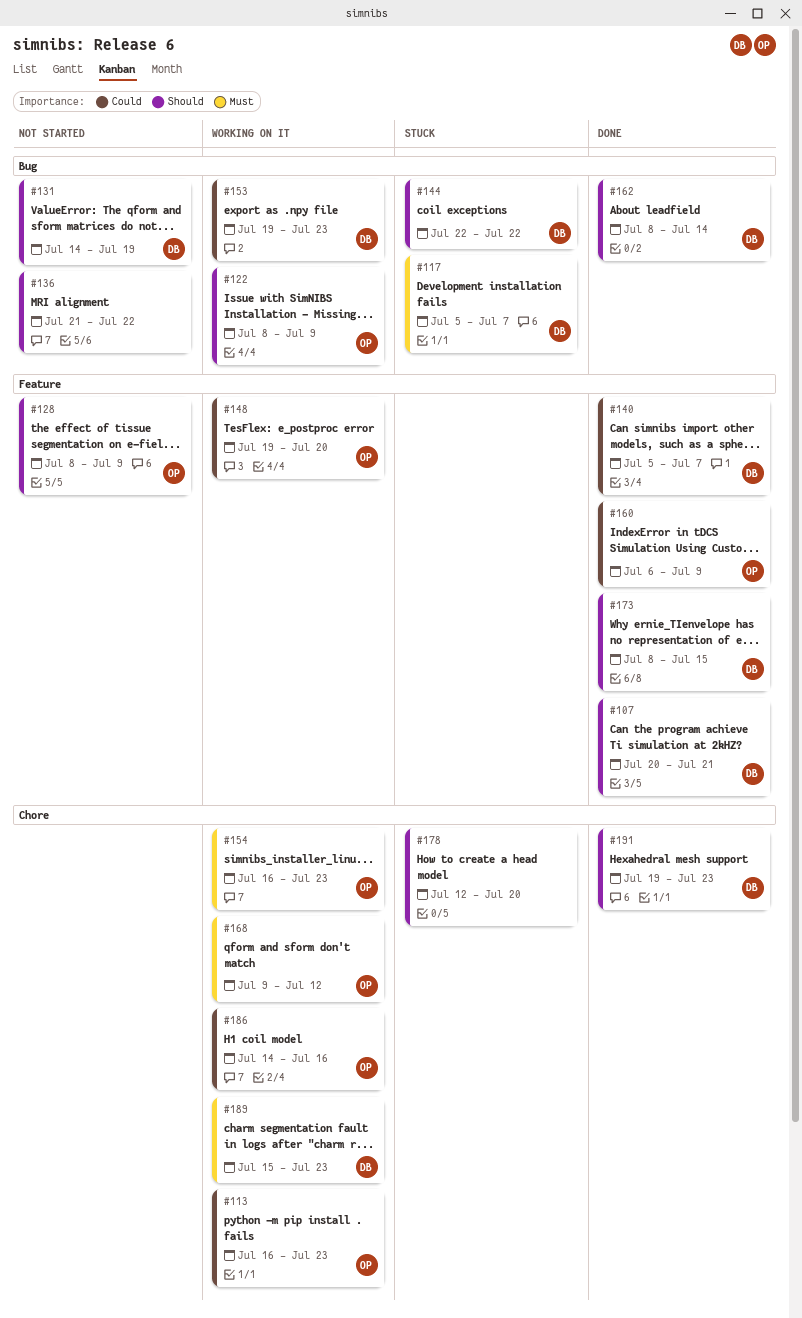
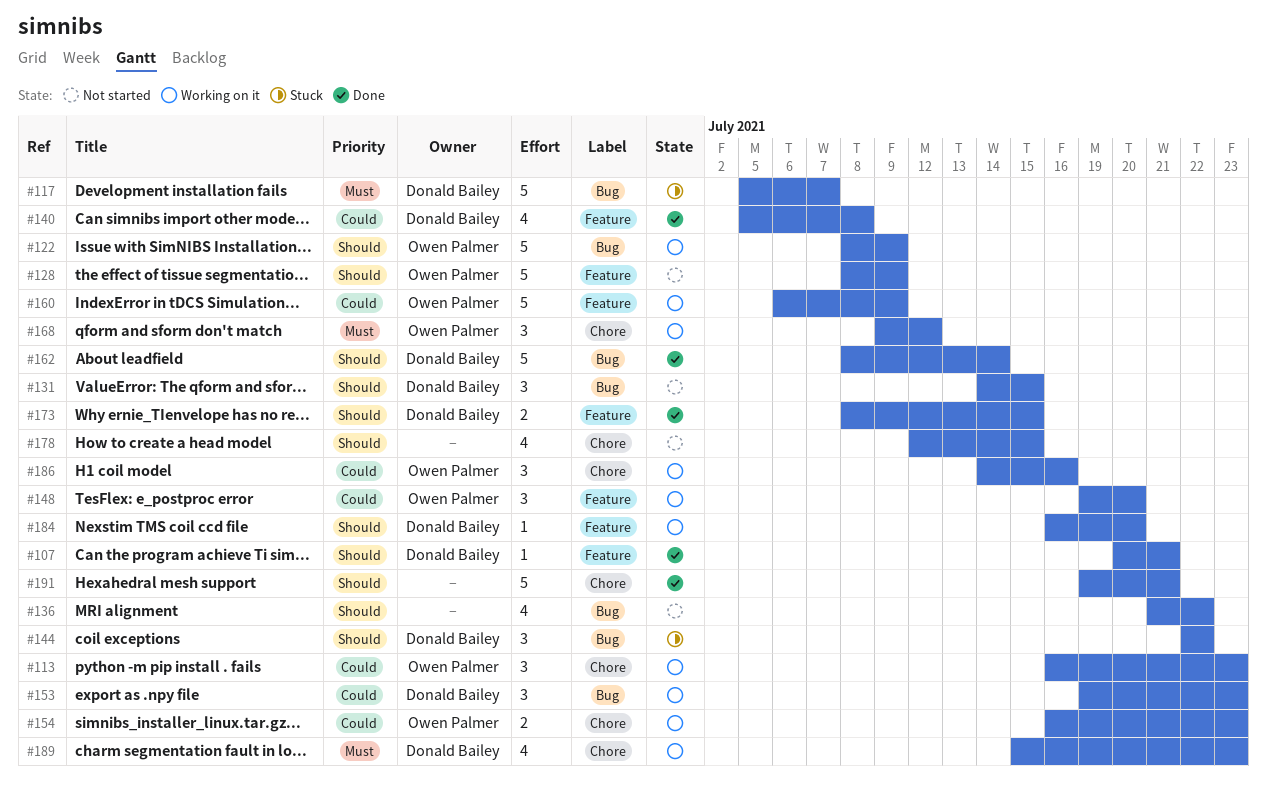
#131, due: Jul 19 -> Jul 15
#140, due: Jul 7 -> Jul 8
#154, priority: Must -> Could
#160, status: Done -> Working on it
#178, status: Stuck -> Not started
#178, due: Jul 20 -> Jul 15
#184: none -> present
#191, owner: Donald Bailey -> none
#191, due: Jul 23 -> Jul 21

